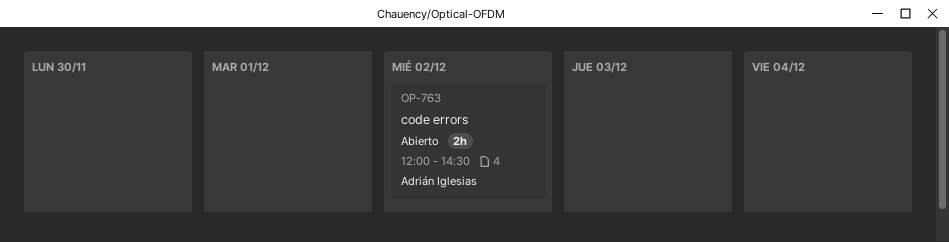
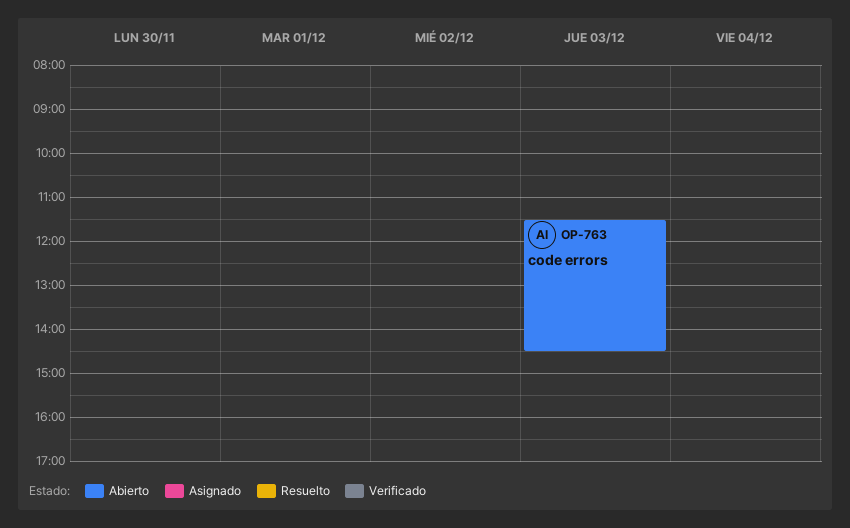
OP-763, day: Dec 2 -> Dec 3
OP-763, begins: 12:00 -> 11:30

